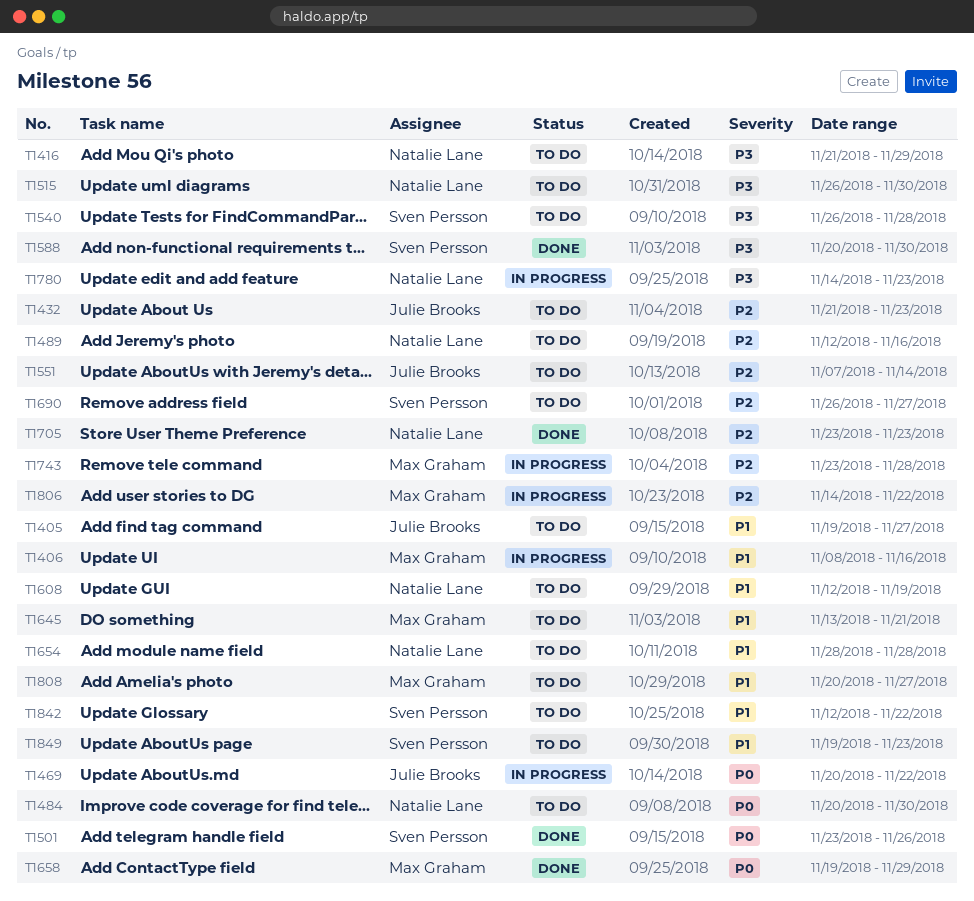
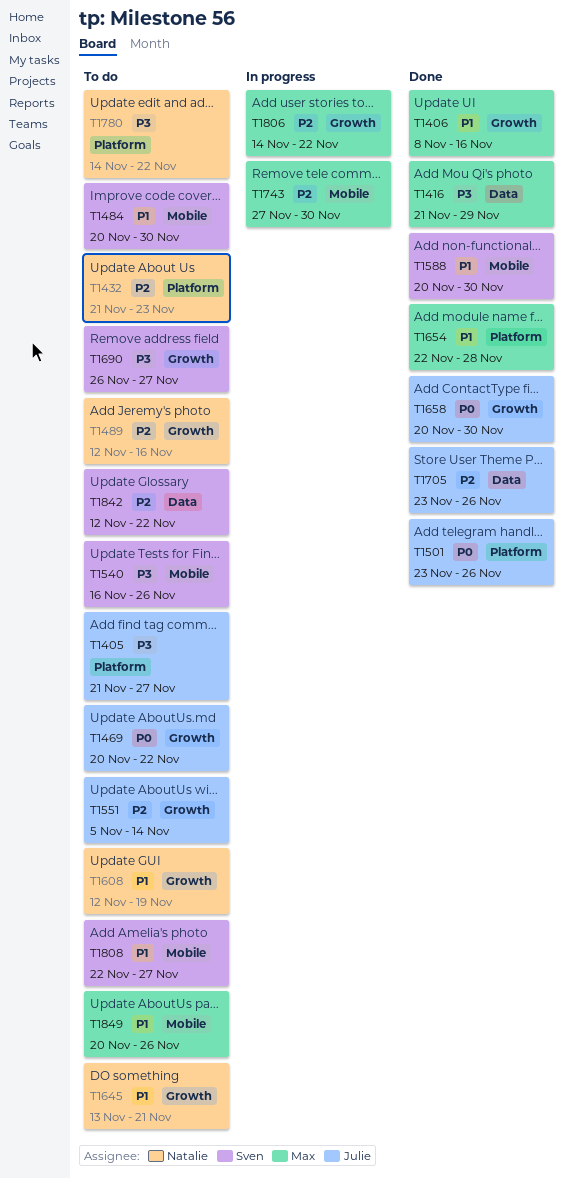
T1405, priority: P1 -> P3
T1405, start: Nov 19 -> Nov 21
T1406, status: In progress -> Done
T1416, status: To do -> Done
T1416, owner: Natalie Lane -> Max Graham
T1432, owner: Julie Brooks -> Natalie Lane
T1469, status: In progress -> To do
T1484, owner: Natalie Lane -> Sven Persson
T1484, priority: P0 -> P1
T1501, owner: Sven Persson -> Julie Brooks
T1515: present -> none
T1540, start: Nov 26 -> Nov 16
T1540, due: Nov 28 -> Nov 26
T1551, start: Nov 7 -> Nov 5
T1588, priority: P3 -> P1
T1645, owner: Max Graham -> Natalie Lane
T1654, status: To do -> Done
T1654, owner: Natalie Lane -> Max Graham
T1654, start: Nov 28 -> Nov 22
T1658, owner: Max Graham -> Julie Brooks
T1658, start: Nov 19 -> Nov 20
T1658, due: Nov 29 -> Nov 30
T1690, priority: P2 -> P3
T1705, owner: Natalie Lane -> Julie Brooks
T1705, due: Nov 23 -> Nov 26
T1743, start: Nov 23 -> Nov 27
T1743, due: Nov 28 -> Nov 30
T1780, status: In progress -> To do
T1780, due: Nov 23 -> Nov 22
T1808, owner: Max Graham -> Sven Persson
T1808, start: Nov 20 -> Nov 22
T1842, priority: P1 -> P2
T1849, owner: Sven Persson -> Max Graham
T1849, start: Nov 19 -> Nov 20
T1849, due: Nov 23 -> Nov 26

